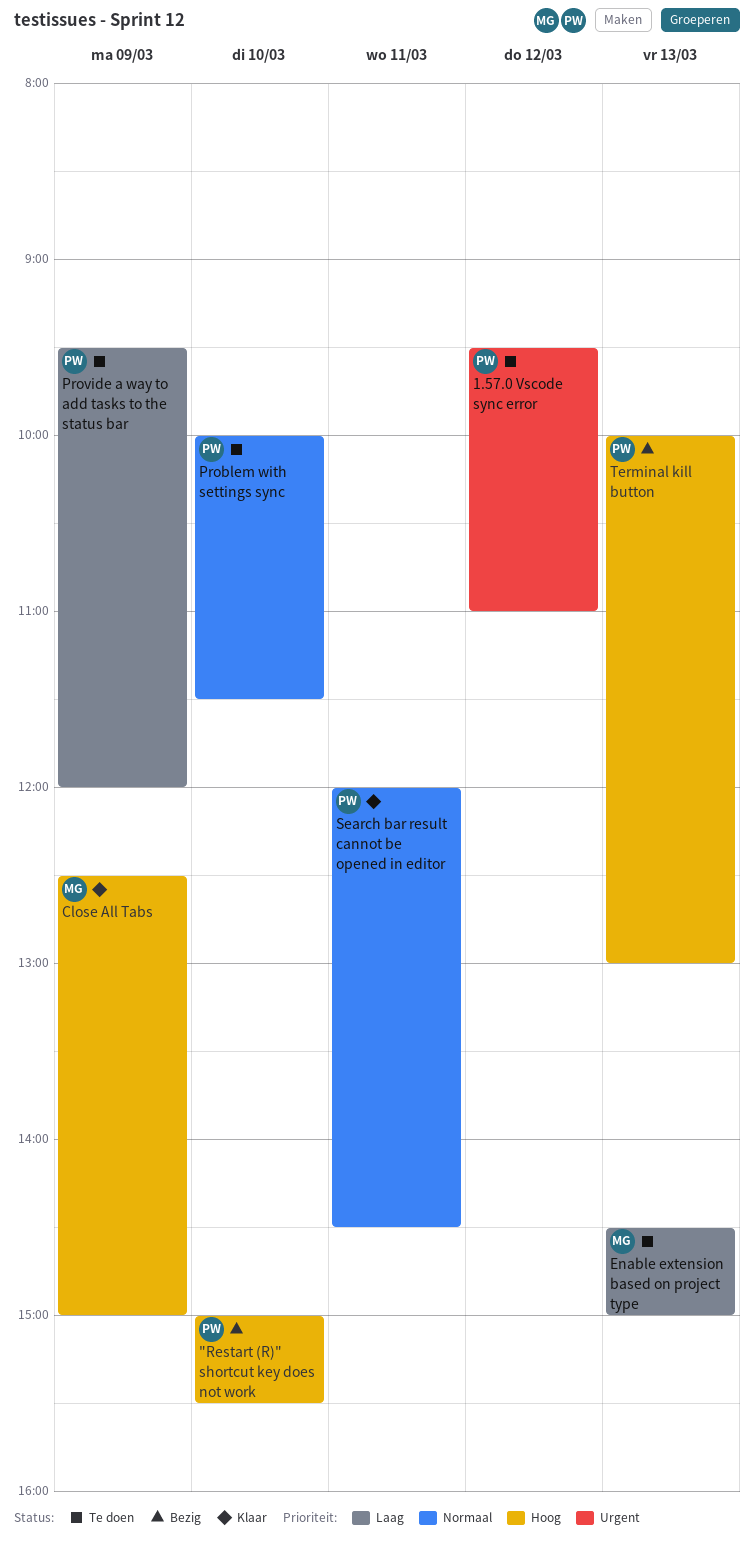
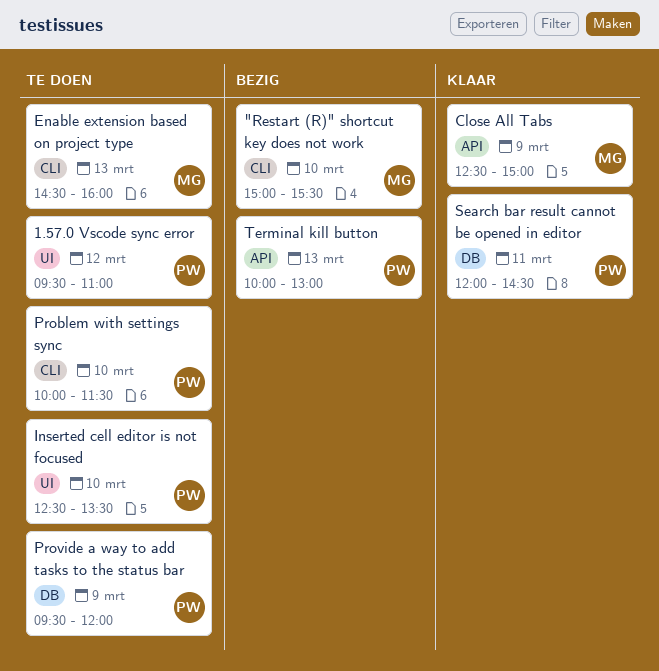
"Restart (R)" shortcut key does not work, owner: PW -> MG
Enable extension based on project type, ends: 15:00 -> 16:00
Inserted cell editor is not focused: none -> present

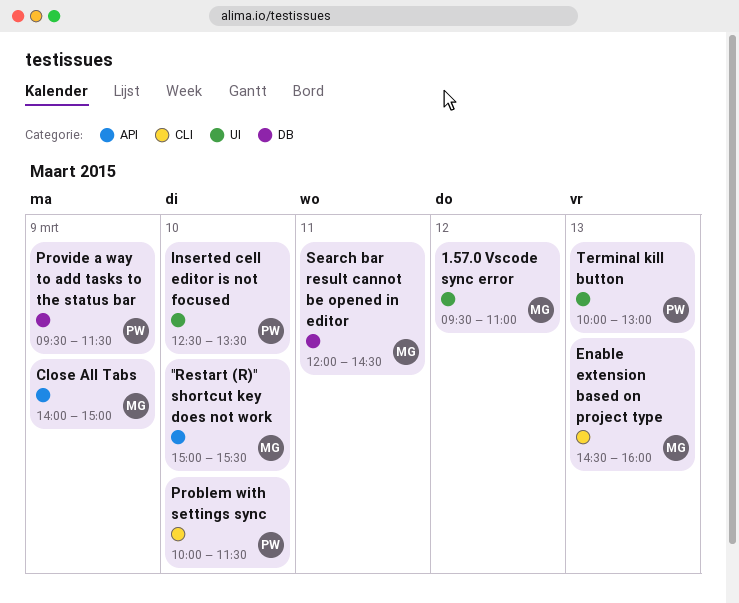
"Restart (R)" shortcut key does not work, label: CLI -> API
1.57.0 Vscode sync error, owner: PW -> MG
Close All Tabs, begins: 12:30 -> 14:00
Provide a way to add tasks to the status bar, ends: 12:00 -> 11:30
Search bar result cannot be opened in editor, owner: PW -> MG
Terminal kill button, label: API -> UI

